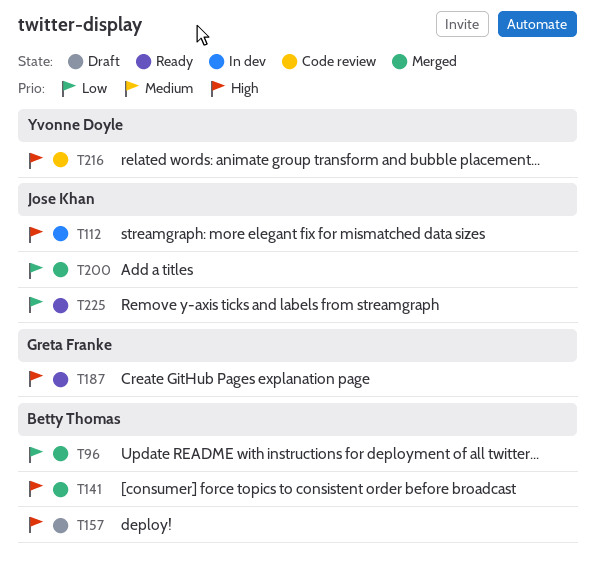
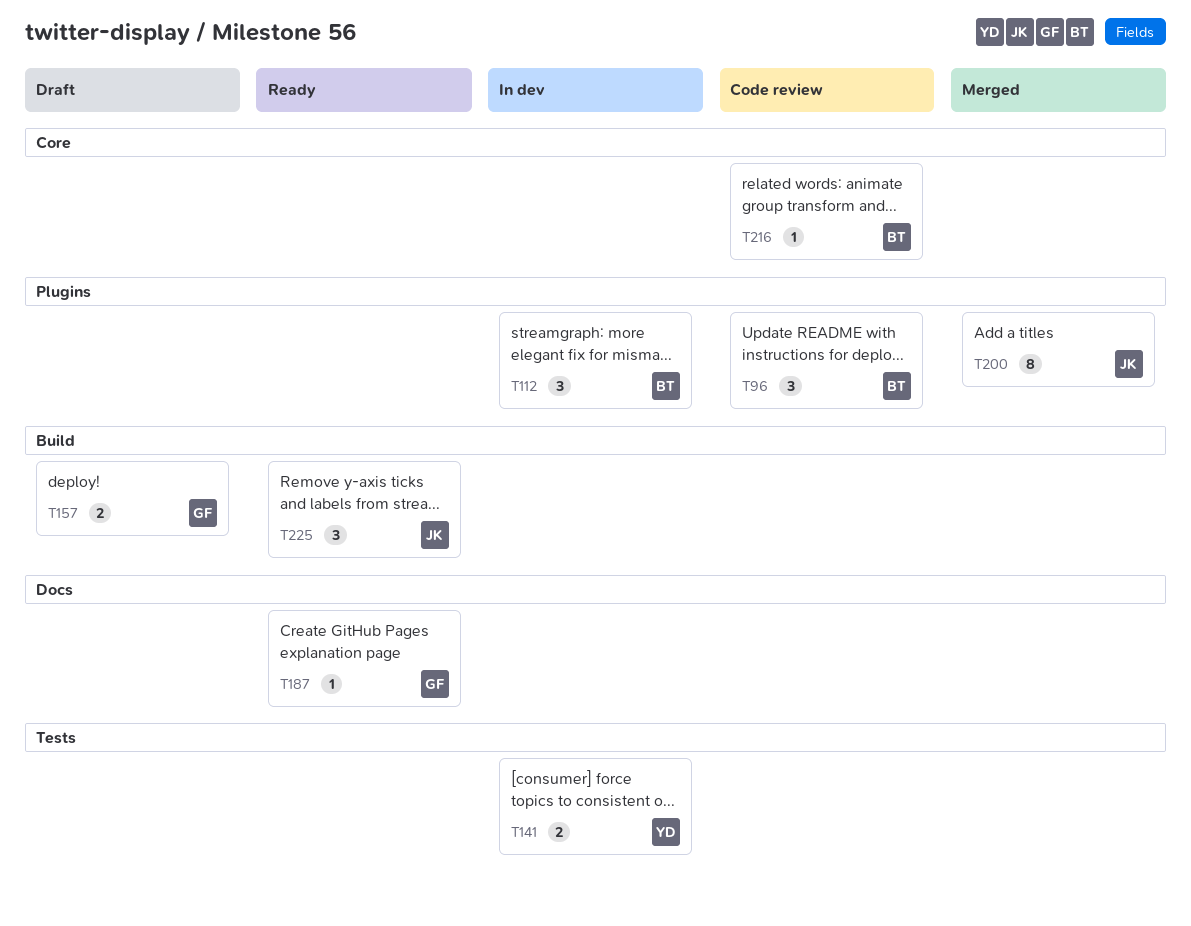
T96, status: Merged -> Code review
T112, owner: Jose Khan -> Betty Thomas
T141, status: Merged -> In dev
T141, owner: Betty Thomas -> Yvonne Doyle
T157, owner: Betty Thomas -> Greta Franke
T216, owner: Yvonne Doyle -> Betty Thomas

